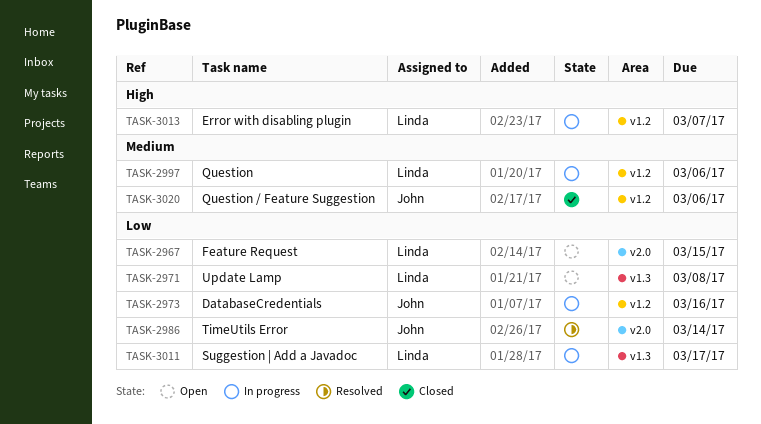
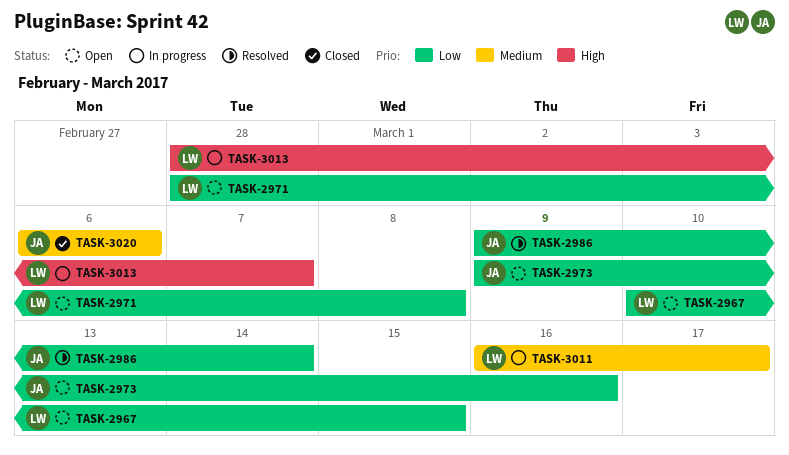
TASK-2973, status: In progress -> Open
TASK-2997: present -> none
TASK-3011, priority: Low -> Medium

